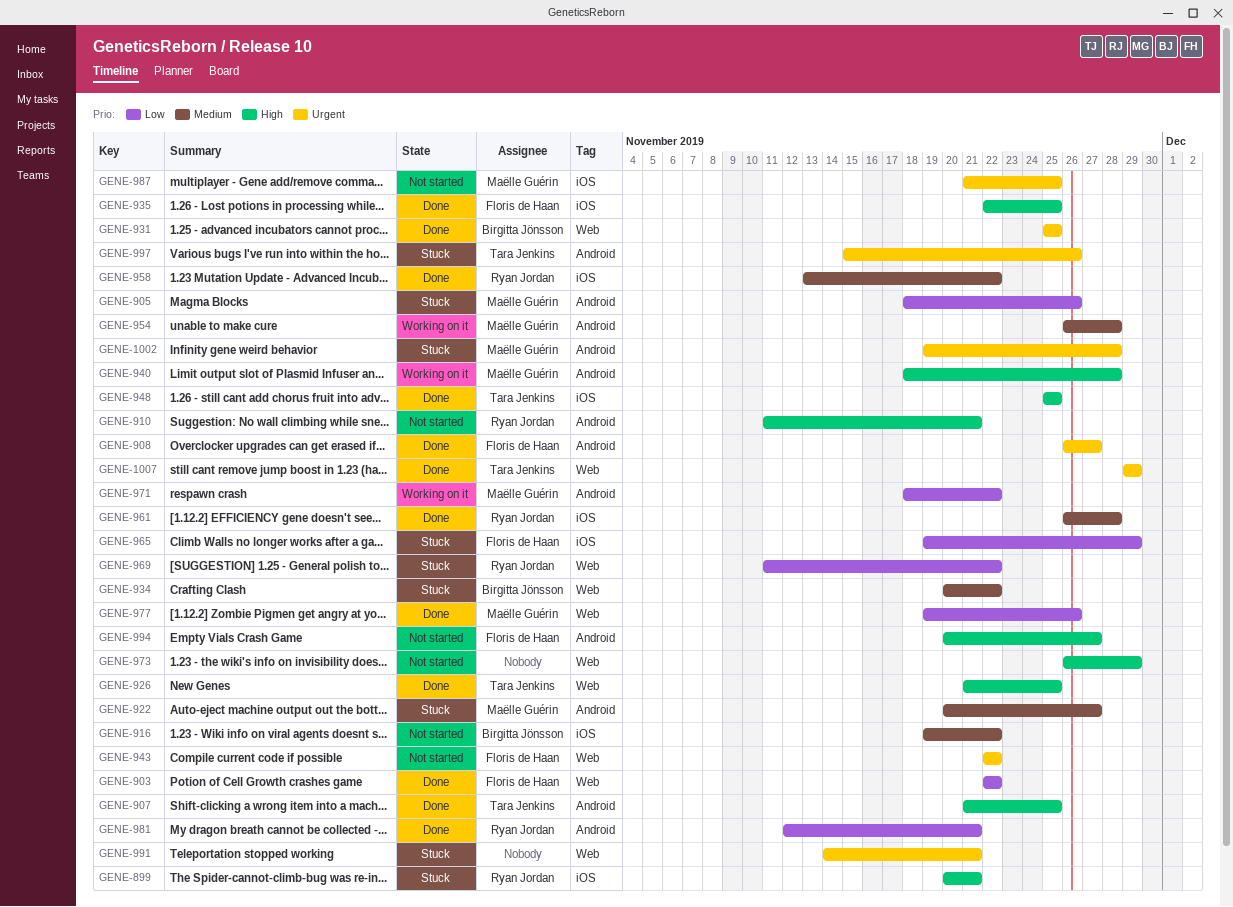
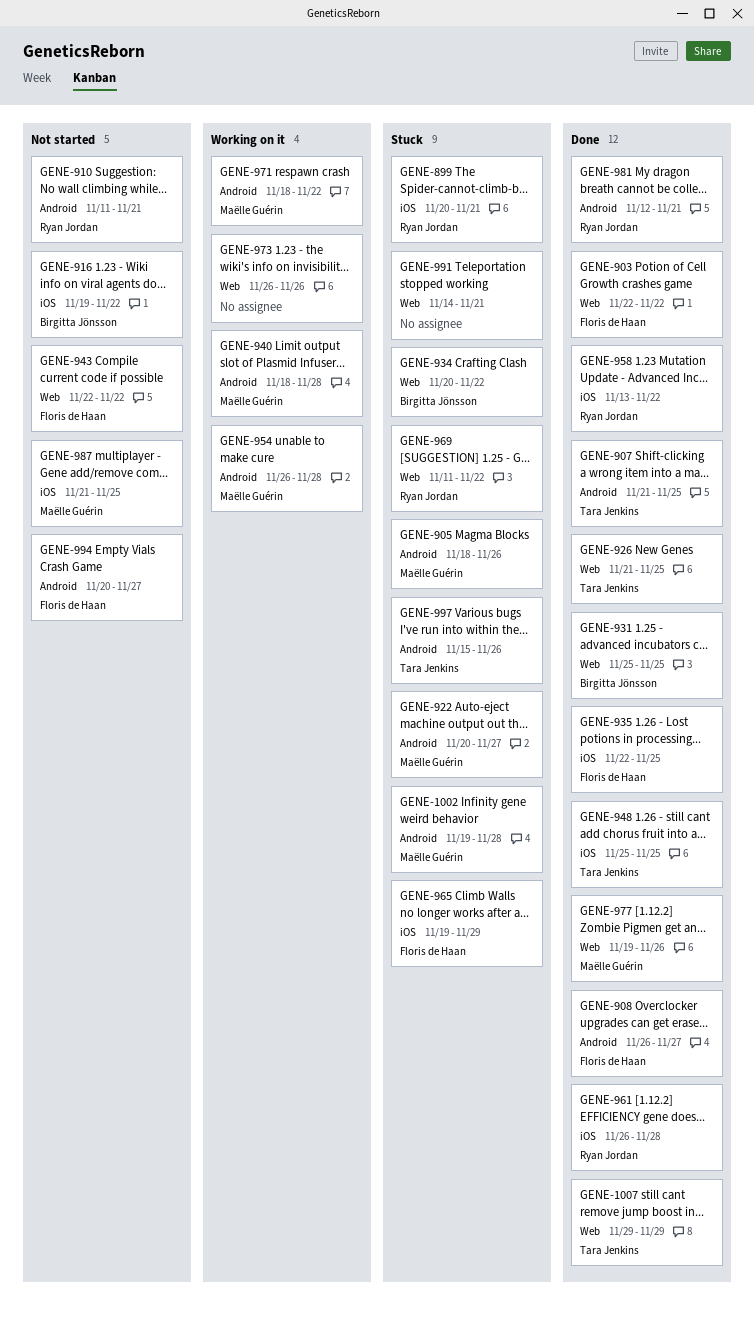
GENE-973, status: Not started -> Working on it
GENE-973, due: Nov 29 -> Nov 26

